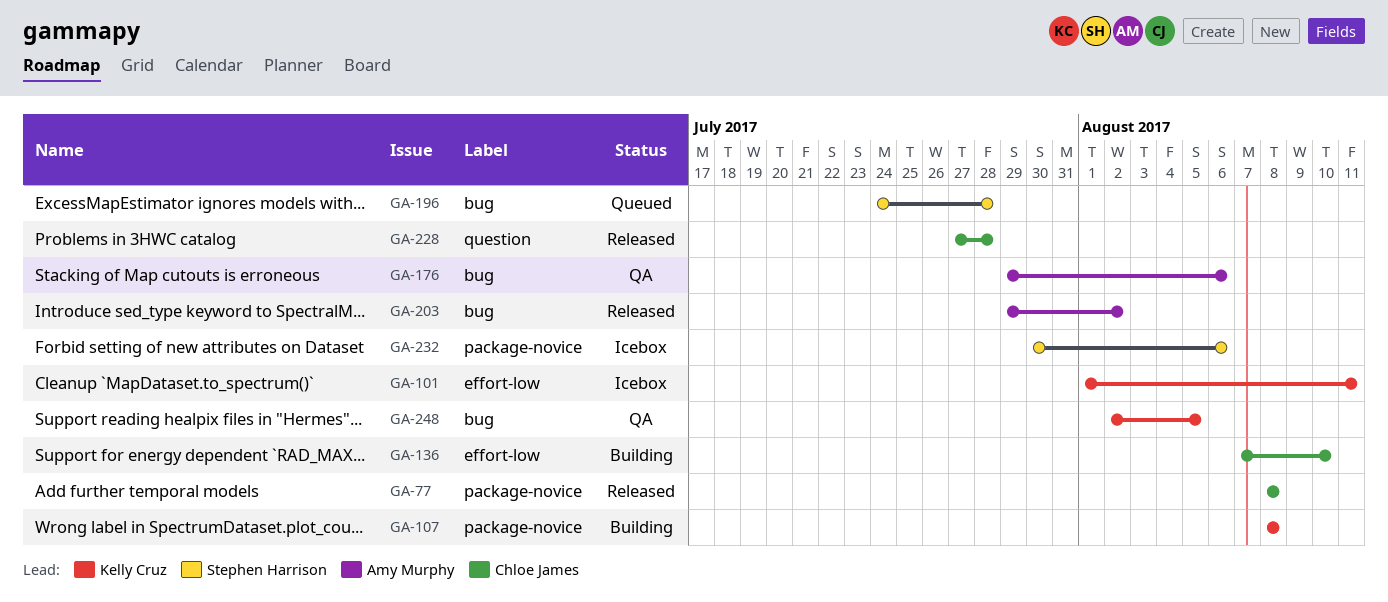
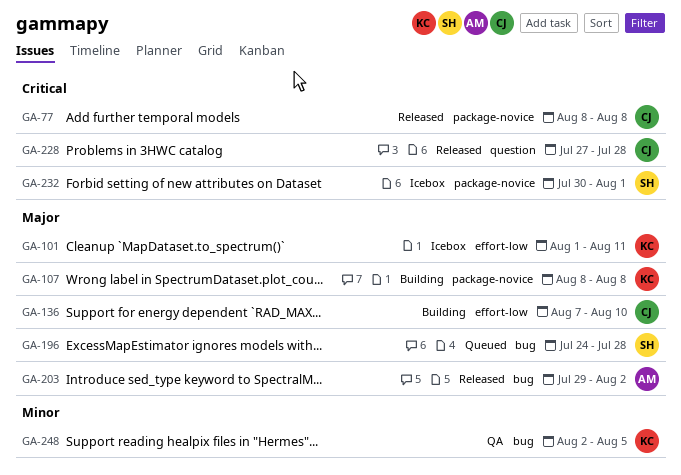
GA-176: present -> none
GA-232, due: Aug 6 -> Aug 1

